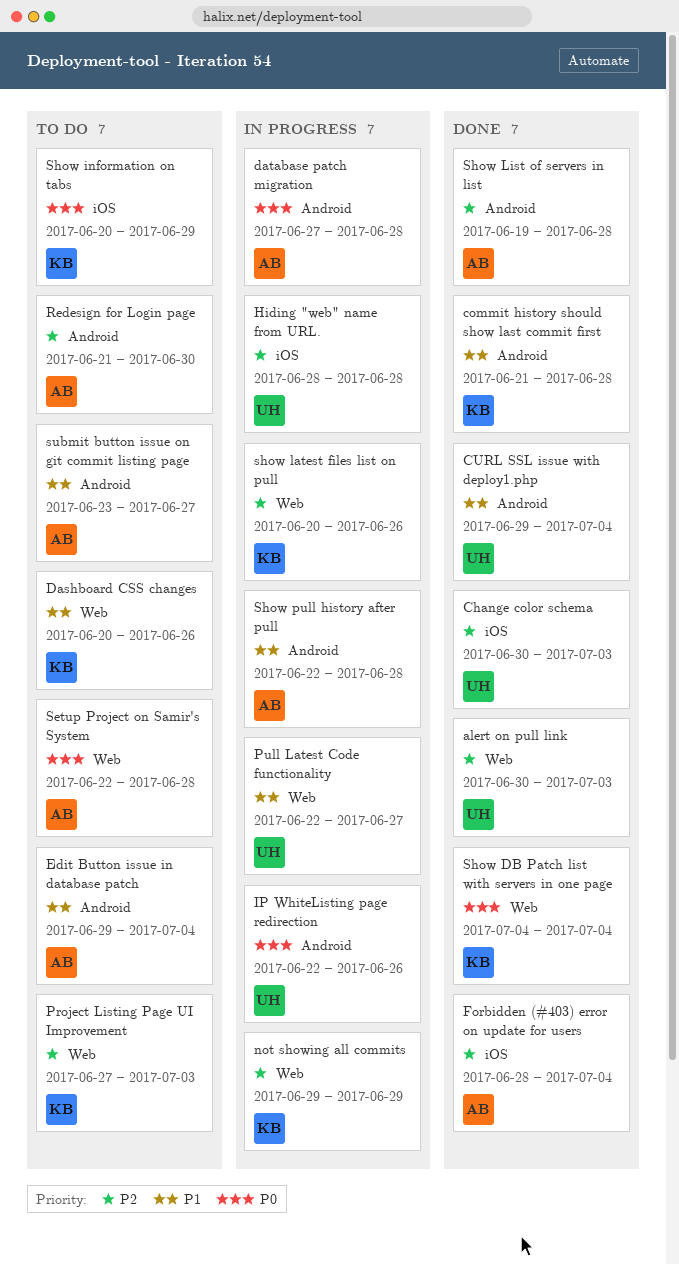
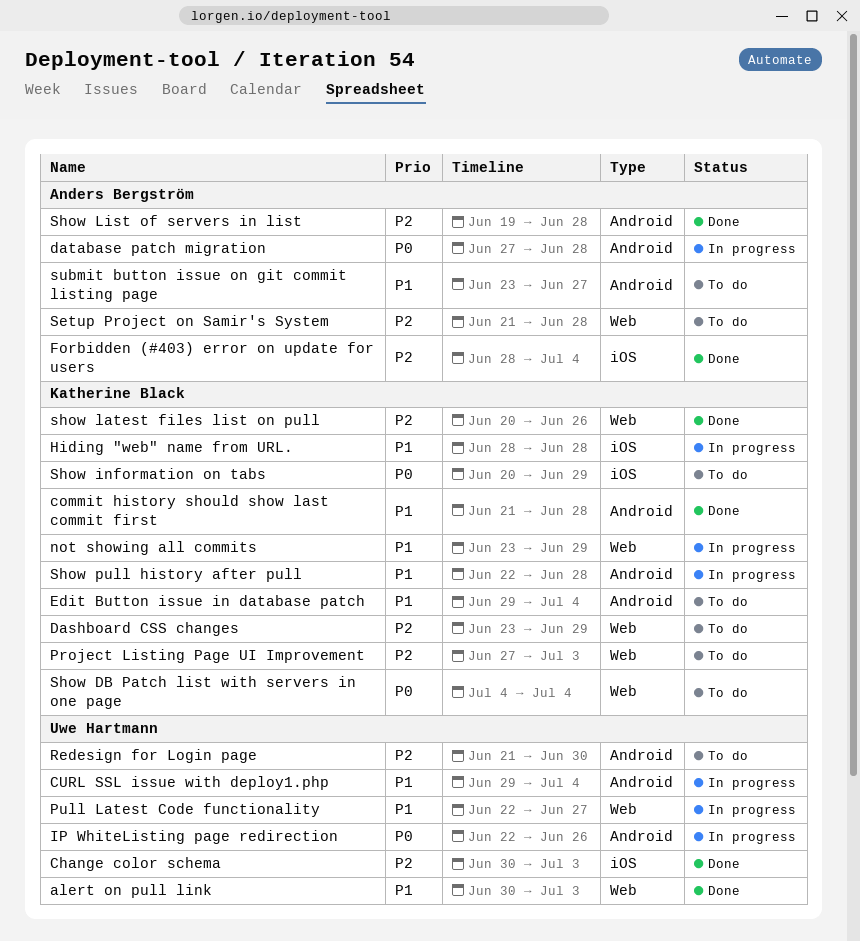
alert on pull link, priority: P2 -> P1
CURL SSL issue with deploy1.php, status: Done -> In progress
Dashboard CSS changes, priority: P1 -> P2
Dashboard CSS changes, start: Jun 20 -> Jun 23
Dashboard CSS changes, due: Jun 26 -> Jun 29
Edit Button issue in database patch, owner: Anders Bergström -> Katherine Black
Hiding "web" name from URL., owner: Uwe Hartmann -> Katherine Black
Hiding "web" name from URL., priority: P2 -> P1
not showing all commits, priority: P2 -> P1
not showing all commits, start: Jun 29 -> Jun 23
Redesign for Login page, owner: Anders Bergström -> Uwe Hartmann
Setup Project on Samir's System, priority: P0 -> P2
Setup Project on Samir's System, start: Jun 22 -> Jun 21
Show DB Patch list with servers in one page, status: Done -> To do
show latest files list on pull, status: In progress -> Done
Show pull history after pull, owner: Anders Bergström -> Katherine Black

